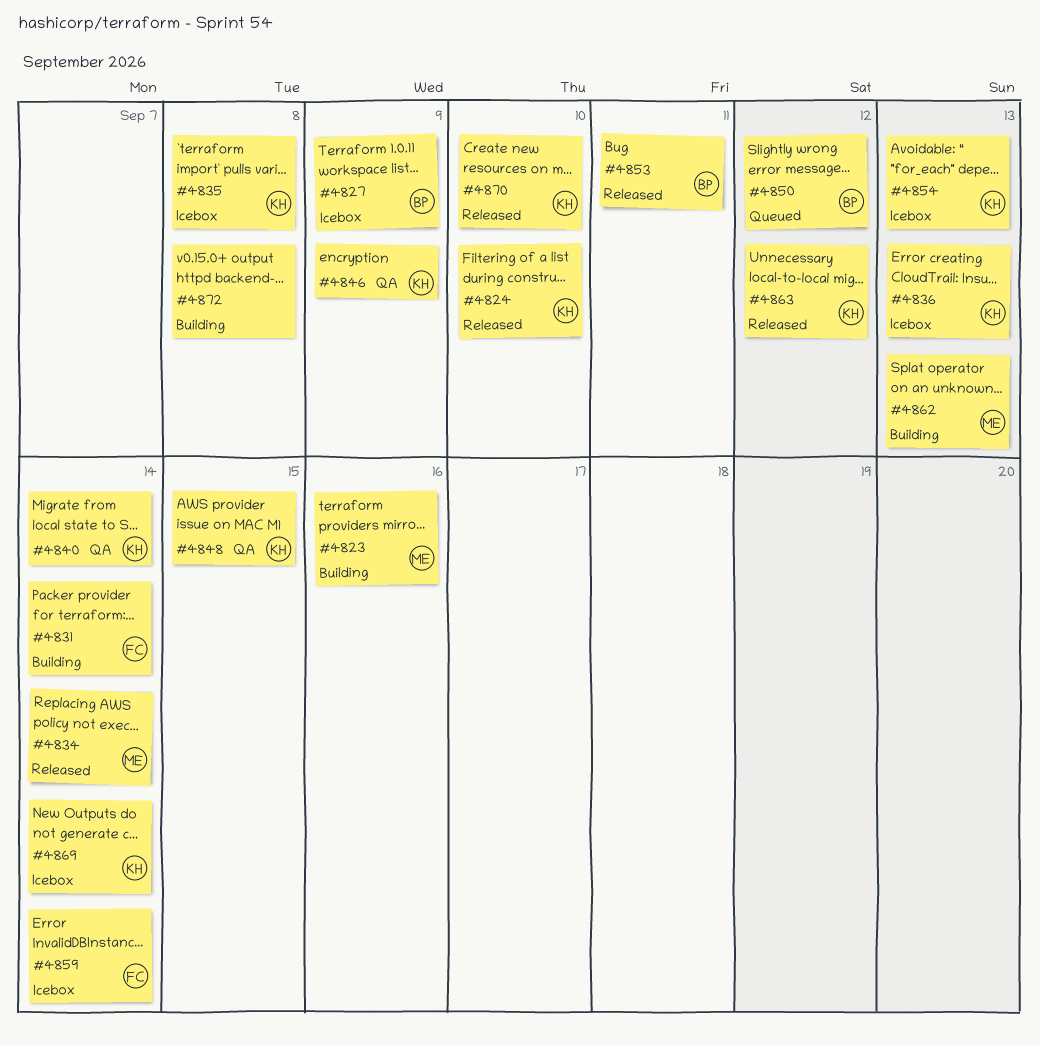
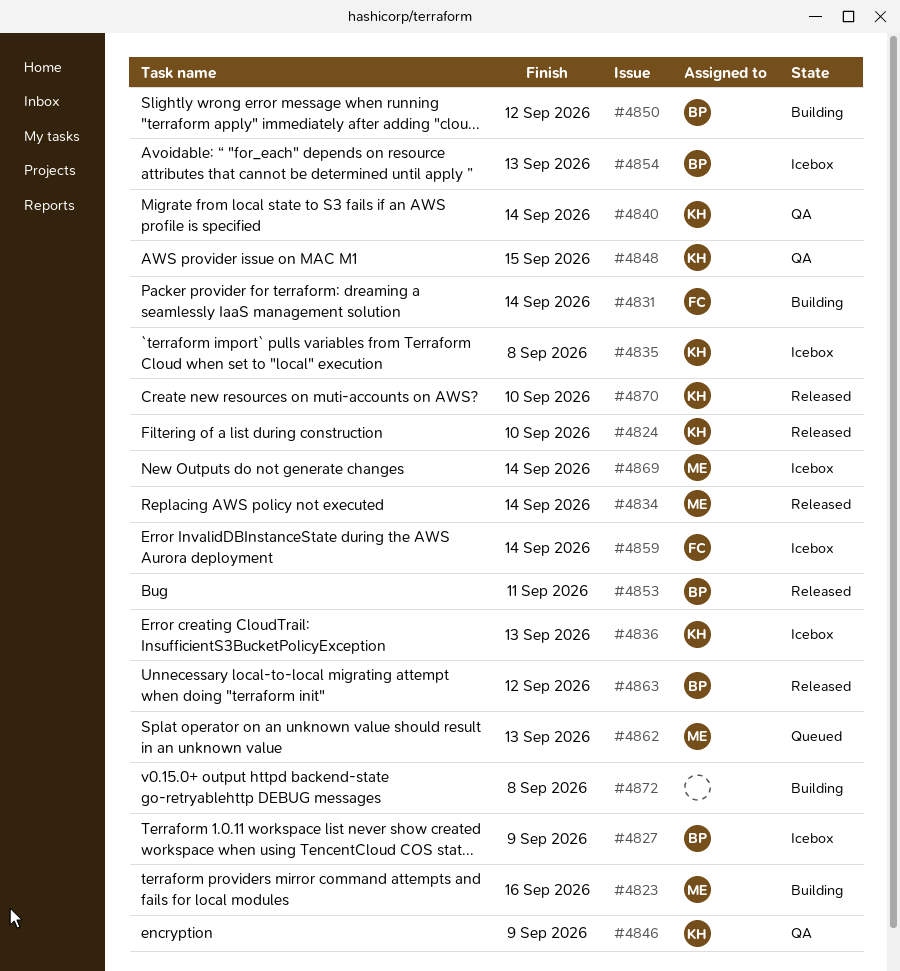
#4850, status: Queued -> Building
#4854, owner: KH -> BP
#4862, status: Building -> Queued
#4863, owner: KH -> BP
#4869, owner: KH -> ME

